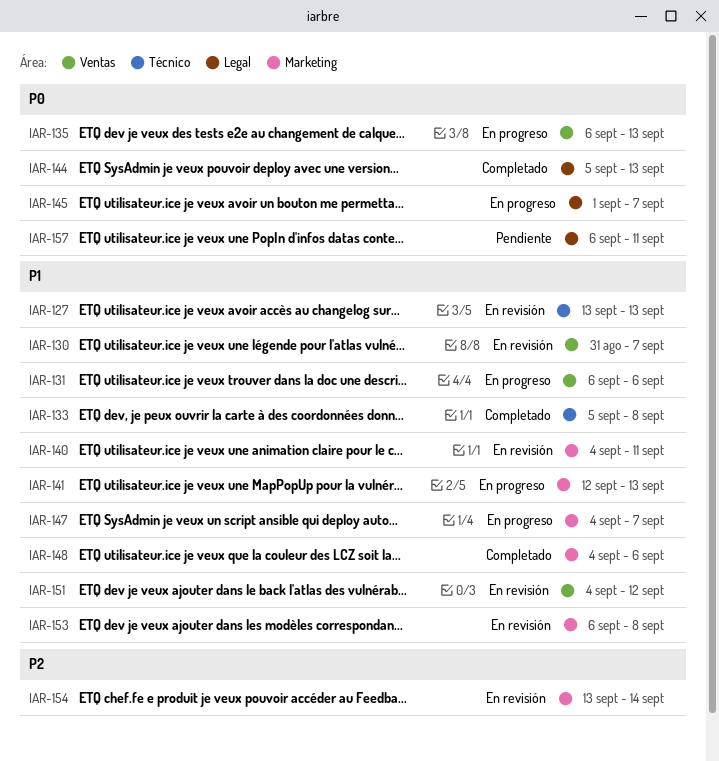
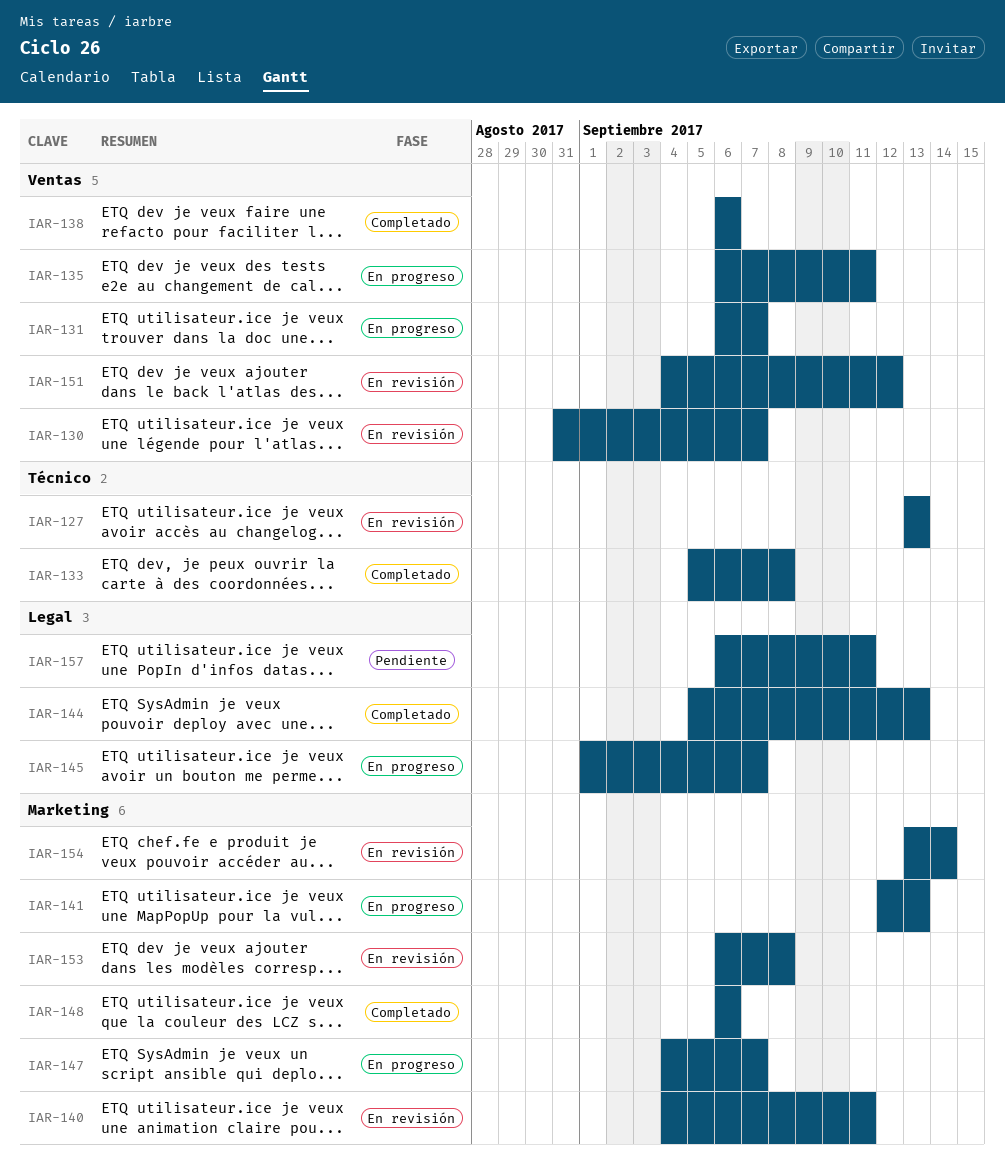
IAR-131, due: Sep 6 -> Sep 7
IAR-135, due: Sep 13 -> Sep 11
IAR-138: none -> present
IAR-148, start: Sep 4 -> Sep 6

